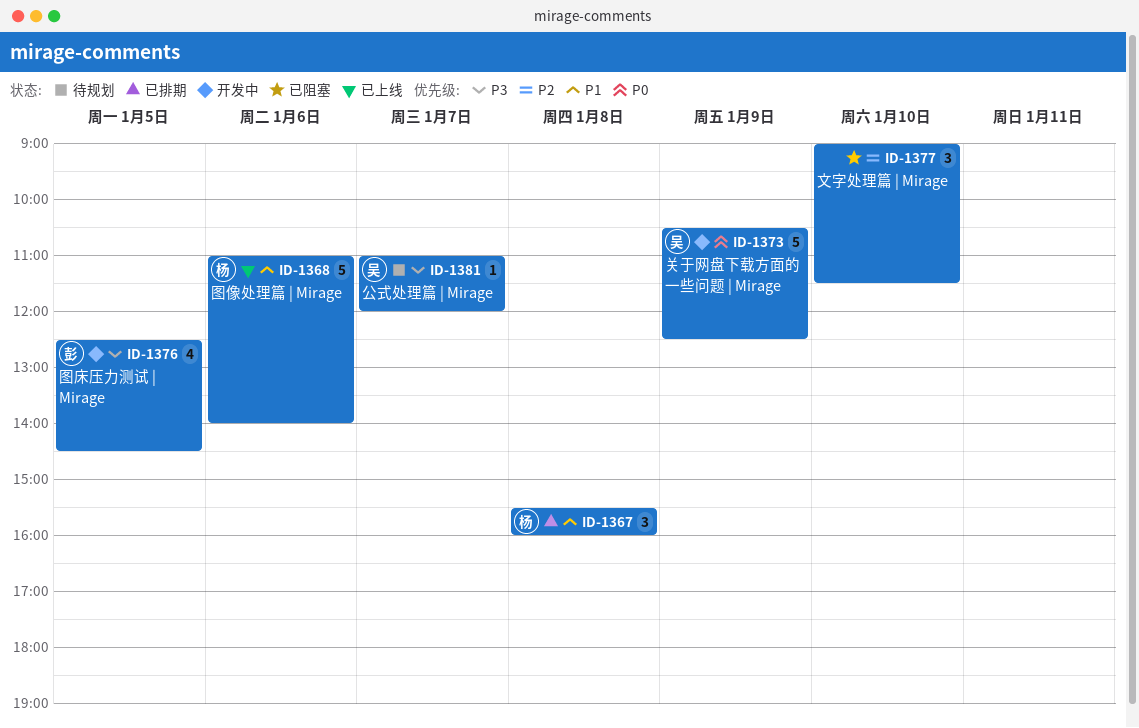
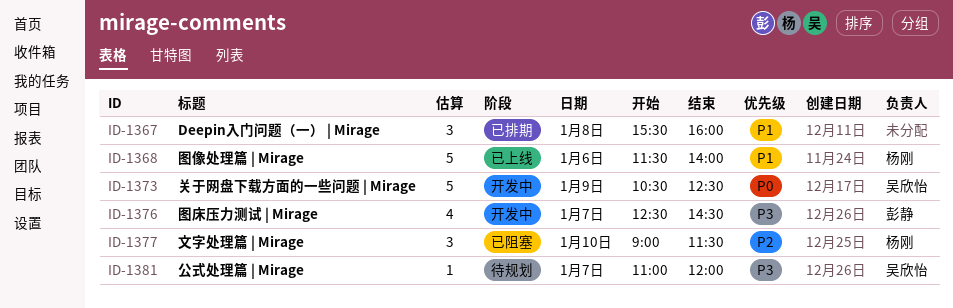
ID-1367, owner: 杨刚 -> none
ID-1368, begins: 11:00 -> 11:30
ID-1376, day: Jan 5 -> Jan 7
ID-1377, owner: none -> 杨刚

